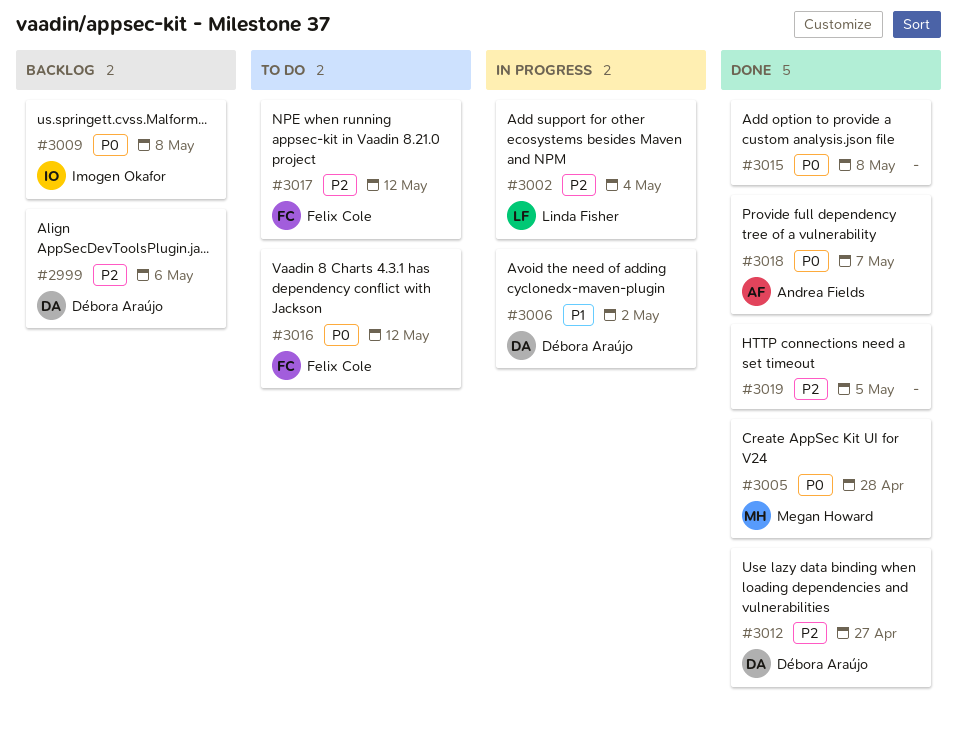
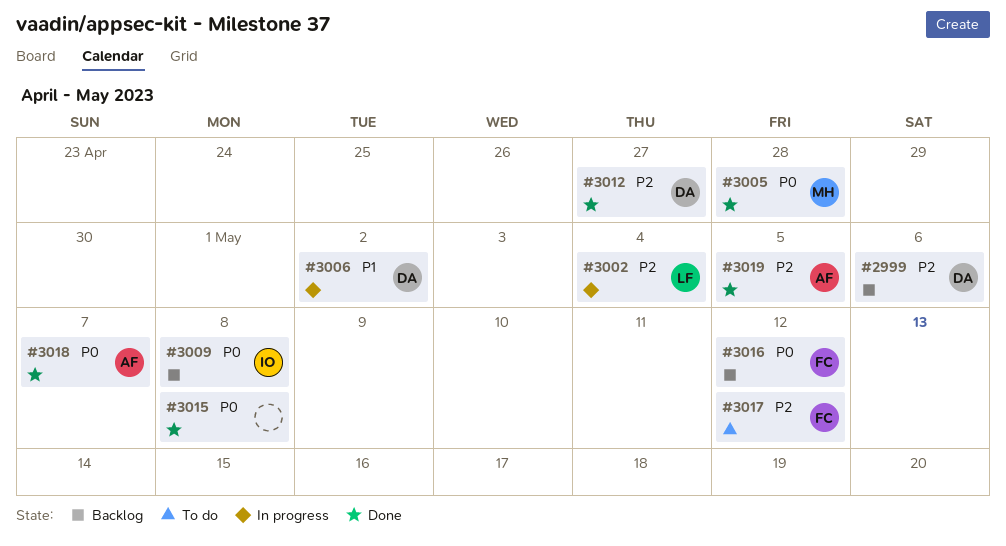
#3016, status: To do -> Backlog
#3019, owner: none -> Andrea Fields

